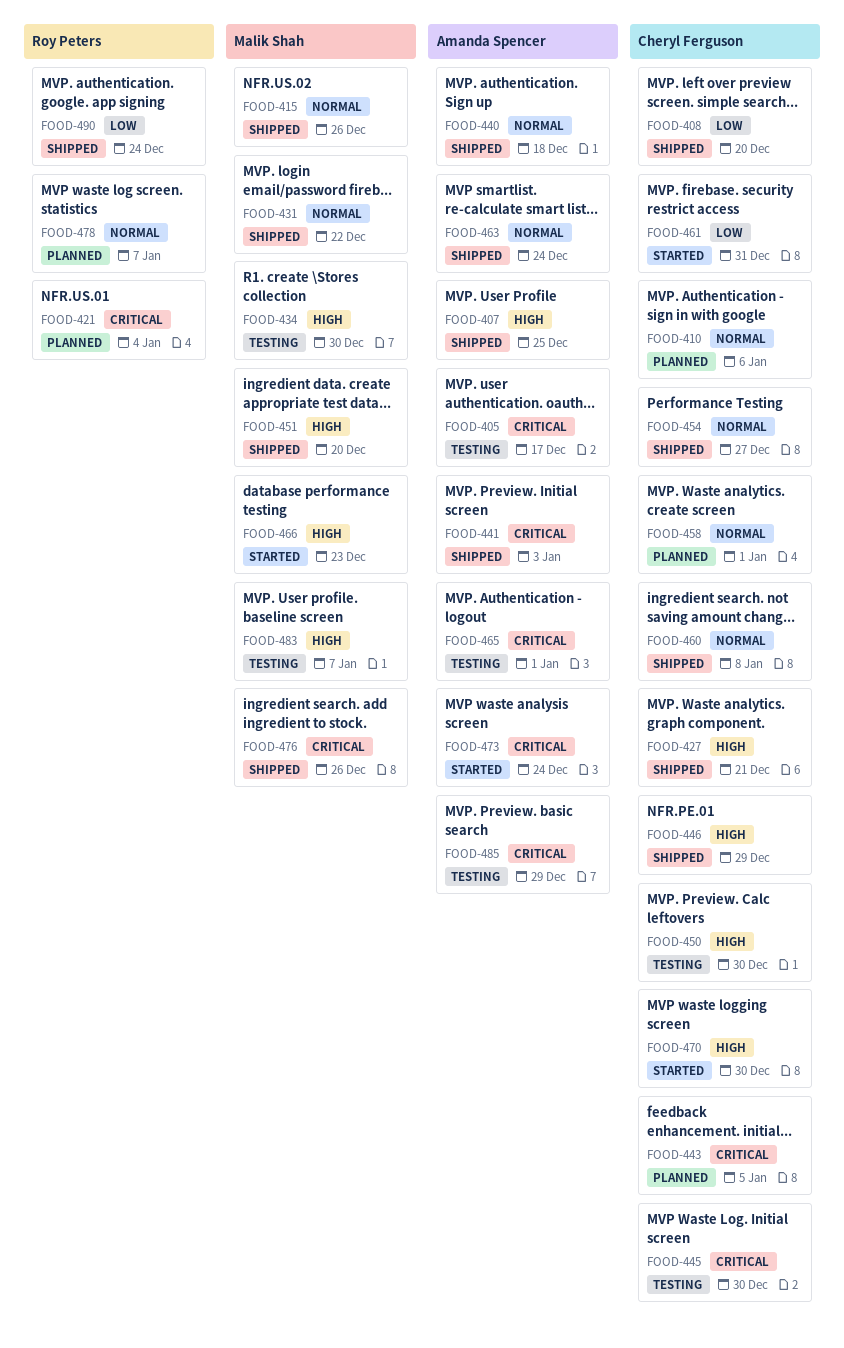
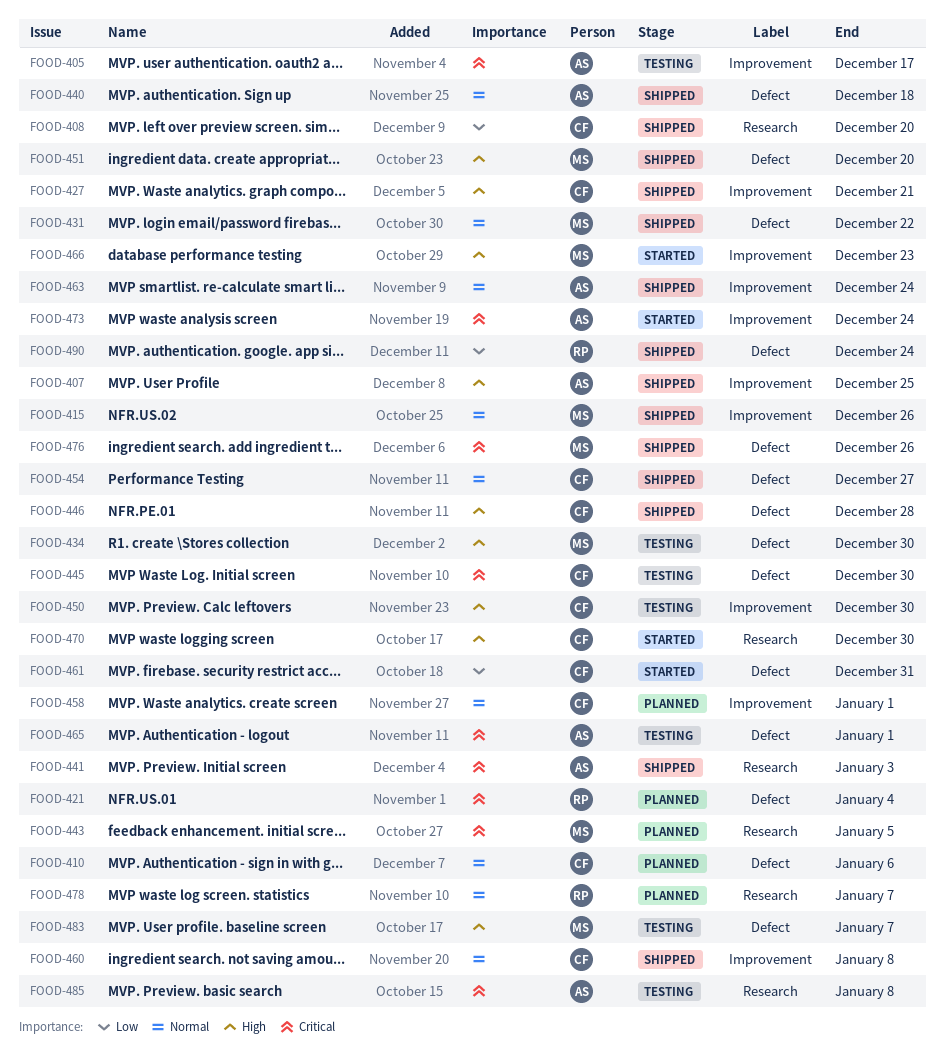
FOOD-443, owner: Cheryl Ferguson -> Malik Shah
FOOD-446, due: Dec 29 -> Dec 28
FOOD-485, due: Dec 29 -> Jan 8

